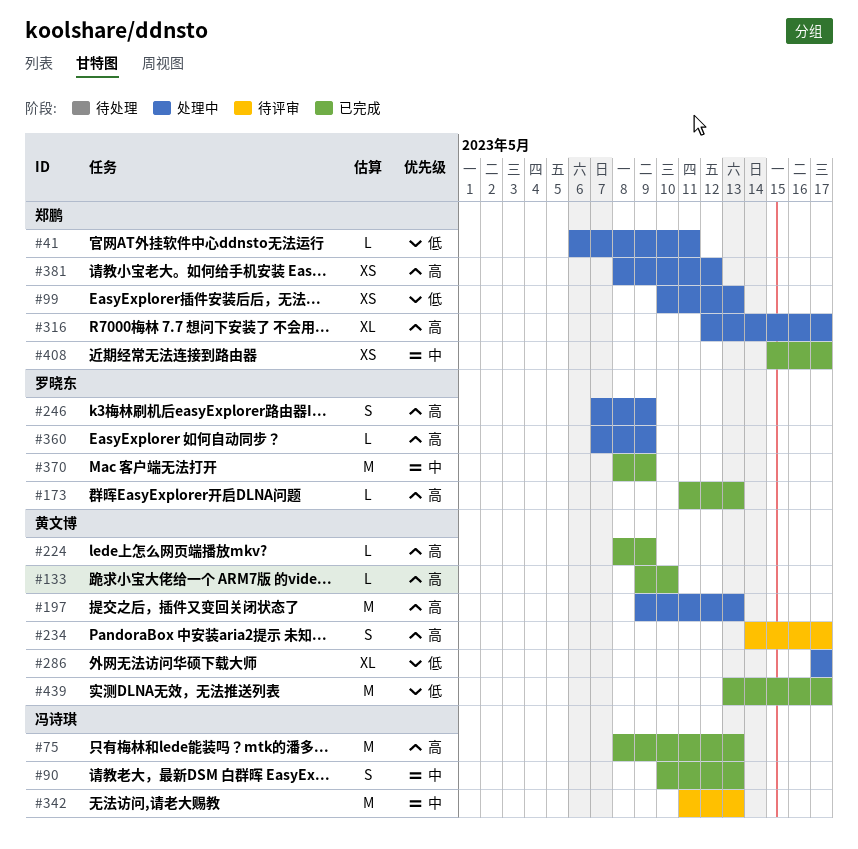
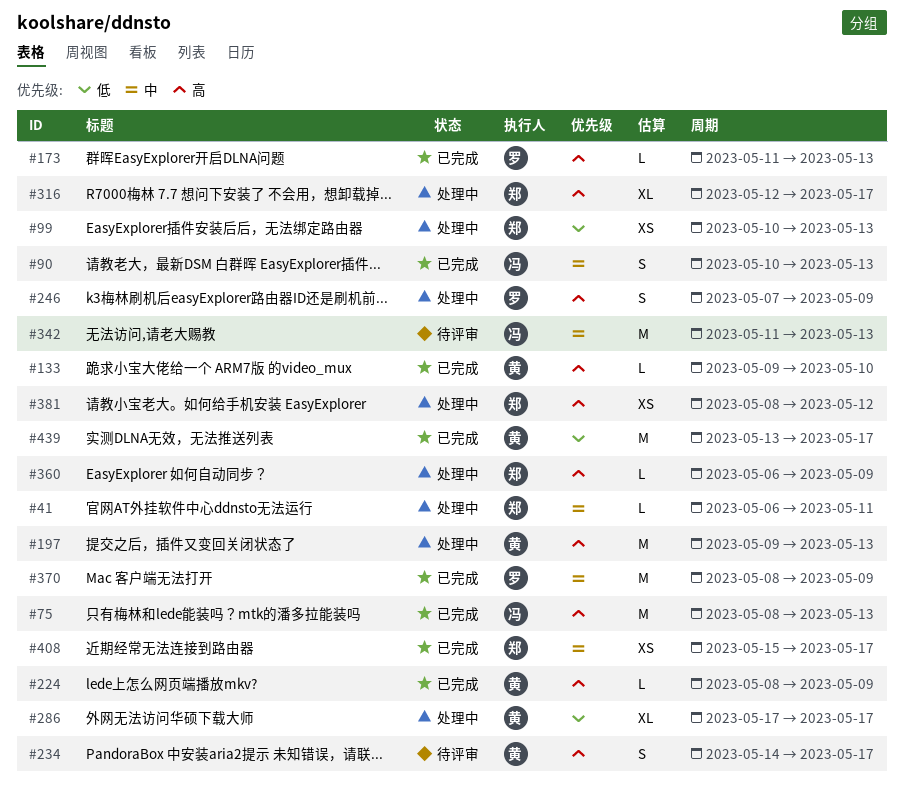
#41, priority: 低 -> 中
#360, owner: 罗晓东 -> 郑鹏
#360, start: May 7 -> May 6

